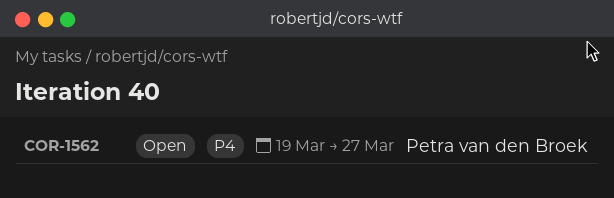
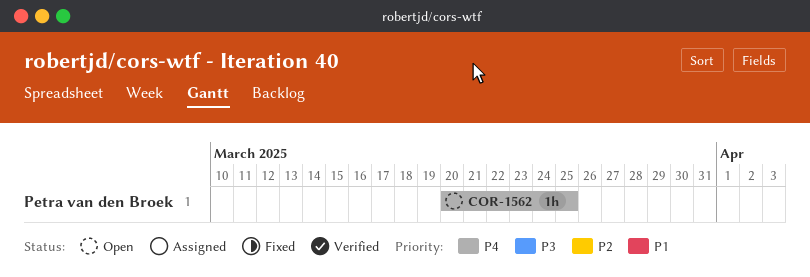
COR-1562, start: Mar 19 -> Mar 20
COR-1562, due: Mar 27 -> Mar 25

